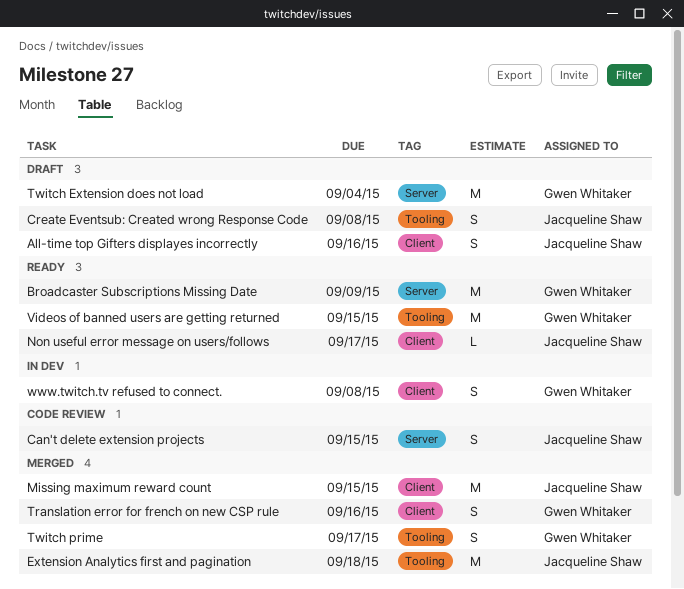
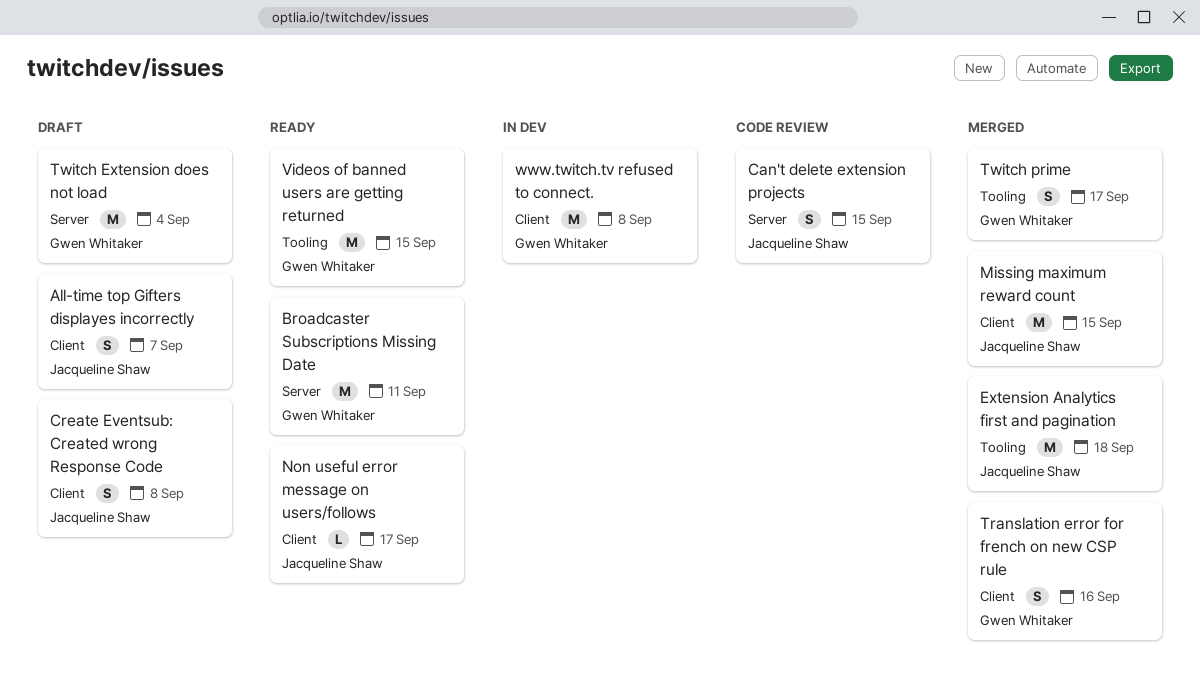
All-time top Gifters displayes incorrectly, due: Sep 16 -> Sep 7
Broadcaster Subscriptions Missing Date, due: Sep 9 -> Sep 11
Create Eventsub: Created wrong Response Code, label: Tooling -> Client
www.twitch.tv refused to connect., estimate: S -> M

